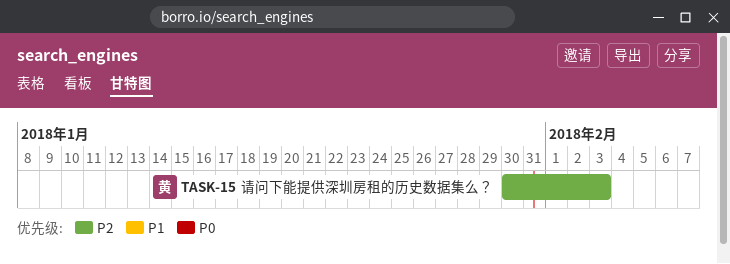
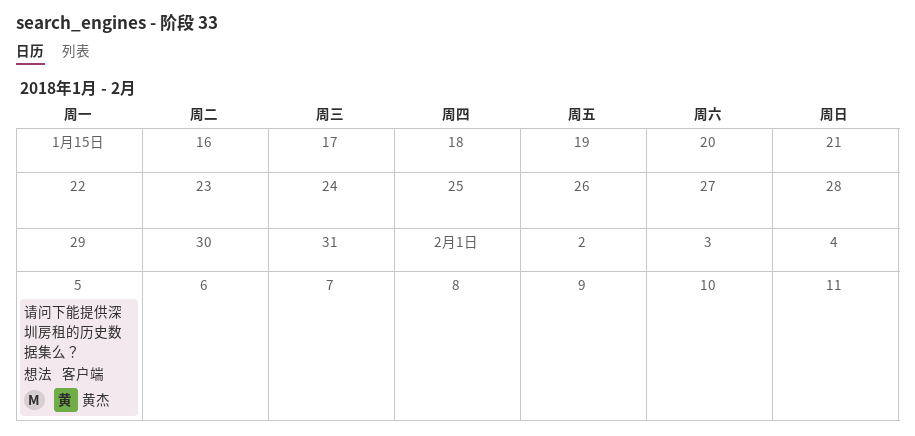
请问下能提供深圳房租的历史数据集么？, due: Feb 3 -> Feb 5

